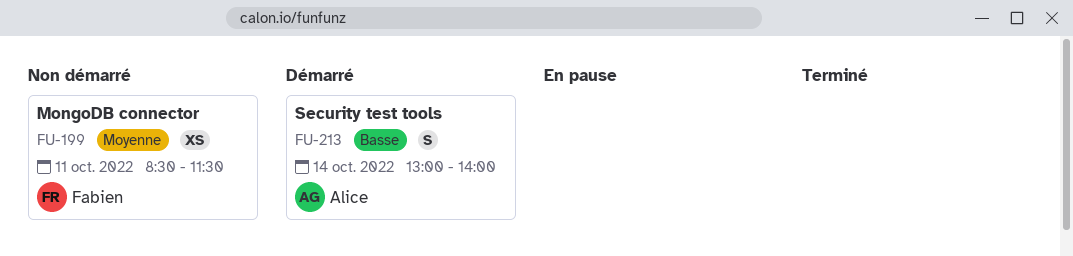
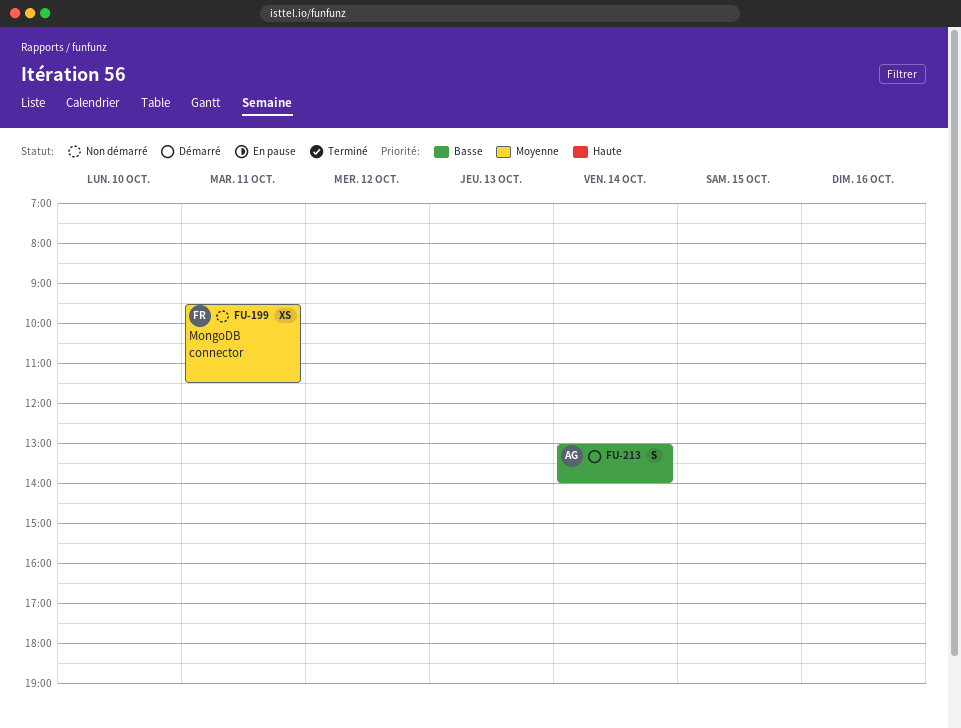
FU-199, begins: 08:30 -> 09:30

